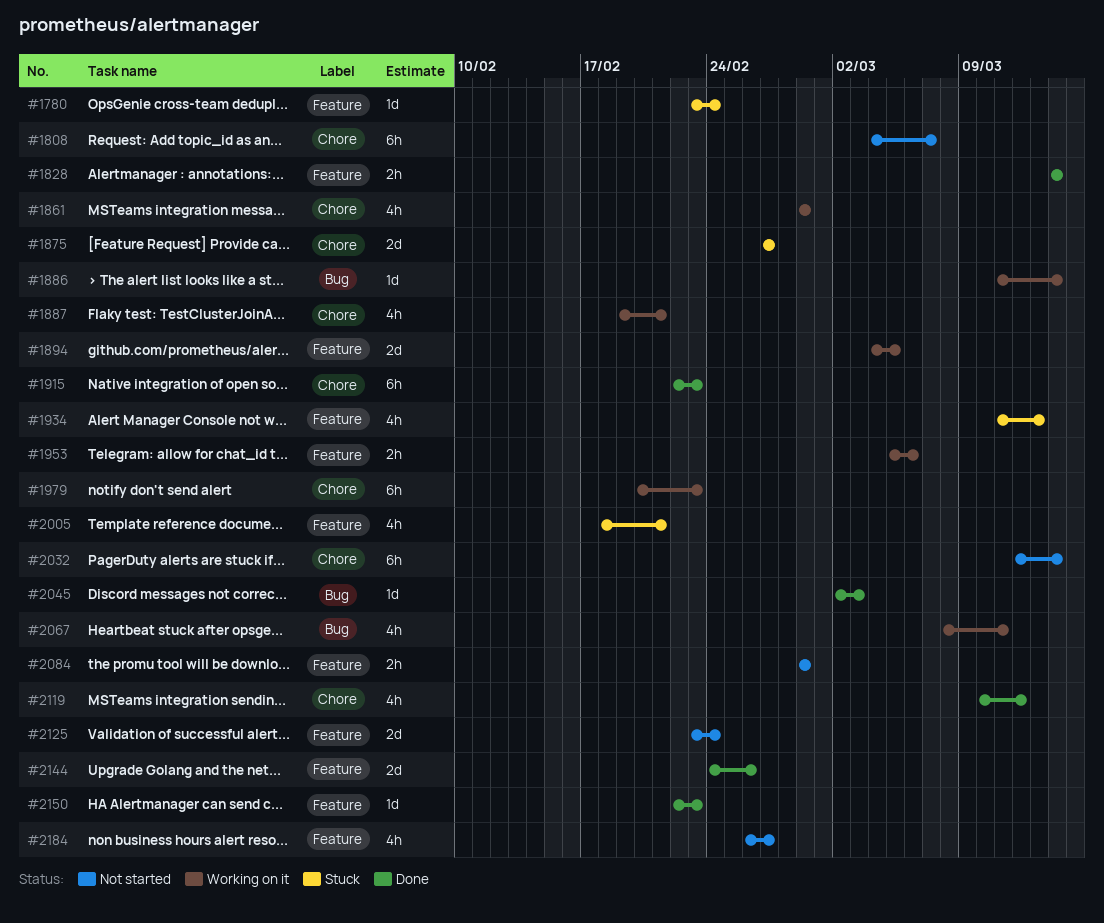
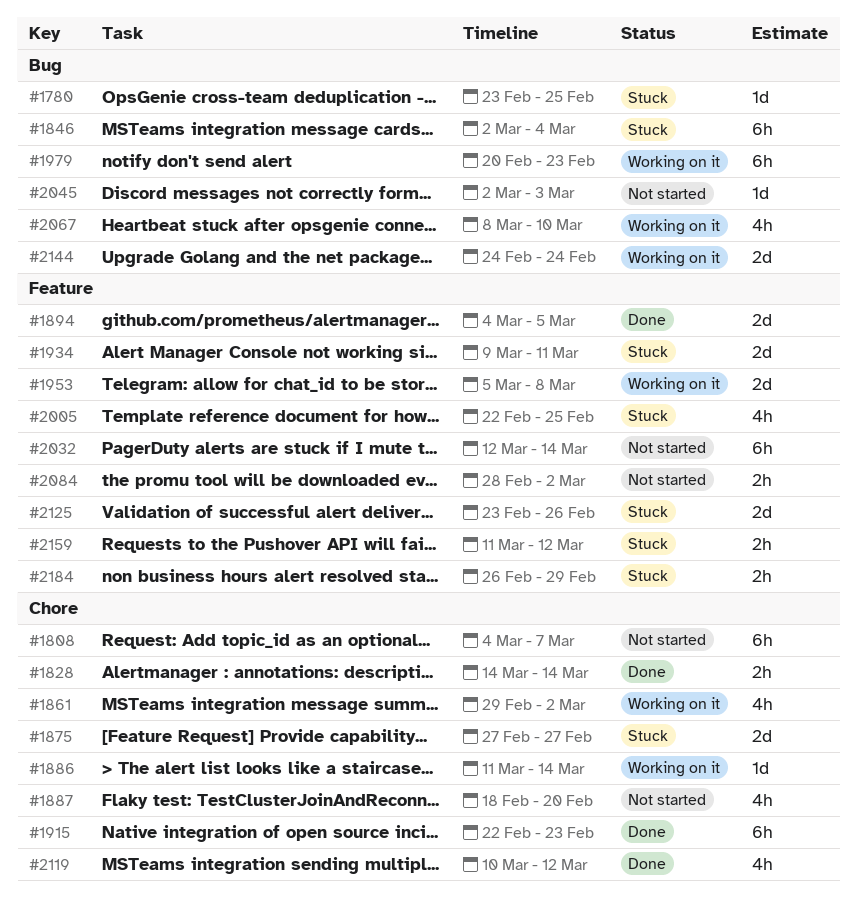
#1780, label: Feature -> Bug
#1780, due: Feb 24 -> Feb 25
#1828, label: Feature -> Chore
#1846: none -> present
#1861, due: Feb 29 -> Mar 2
#1886, label: Bug -> Chore
#1887, status: Working on it -> Not started
#1887, start: Feb 19 -> Feb 18
#1887, due: Feb 21 -> Feb 20
#1894, status: Working on it -> Done
#1934, estimate: 4h -> 2d
#1934, start: Mar 11 -> Mar 9
#1934, due: Mar 13 -> Mar 11
#1953, estimate: 2h -> 2d
#1953, due: Mar 6 -> Mar 8
#1979, label: Chore -> Bug
#2005, start: Feb 18 -> Feb 22
#2005, due: Feb 21 -> Feb 25
#2032, label: Chore -> Feature
#2045, status: Done -> Not started
#2067, due: Mar 11 -> Mar 10
#2084, start: Feb 29 -> Feb 28
#2084, due: Feb 29 -> Mar 2
#2125, status: Not started -> Stuck
#2125, due: Feb 24 -> Feb 26
#2144, status: Done -> Working on it
#2144, label: Feature -> Bug
#2144, due: Feb 26 -> Feb 24
#2150: present -> none
#2159: none -> present
#2184, status: Not started -> Stuck
#2184, estimate: 4h -> 2h
#2184, due: Feb 27 -> Feb 29

